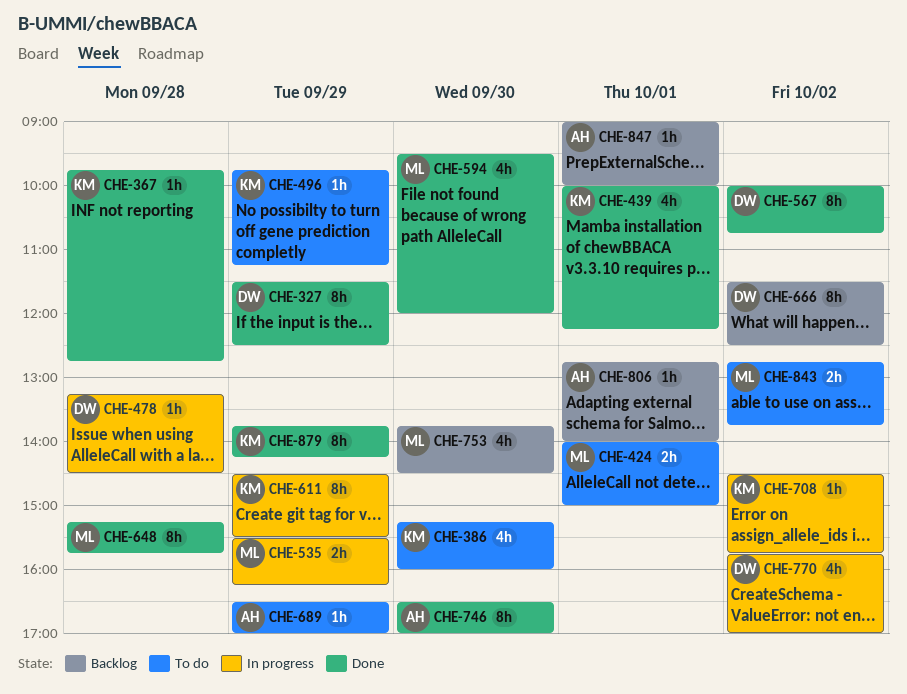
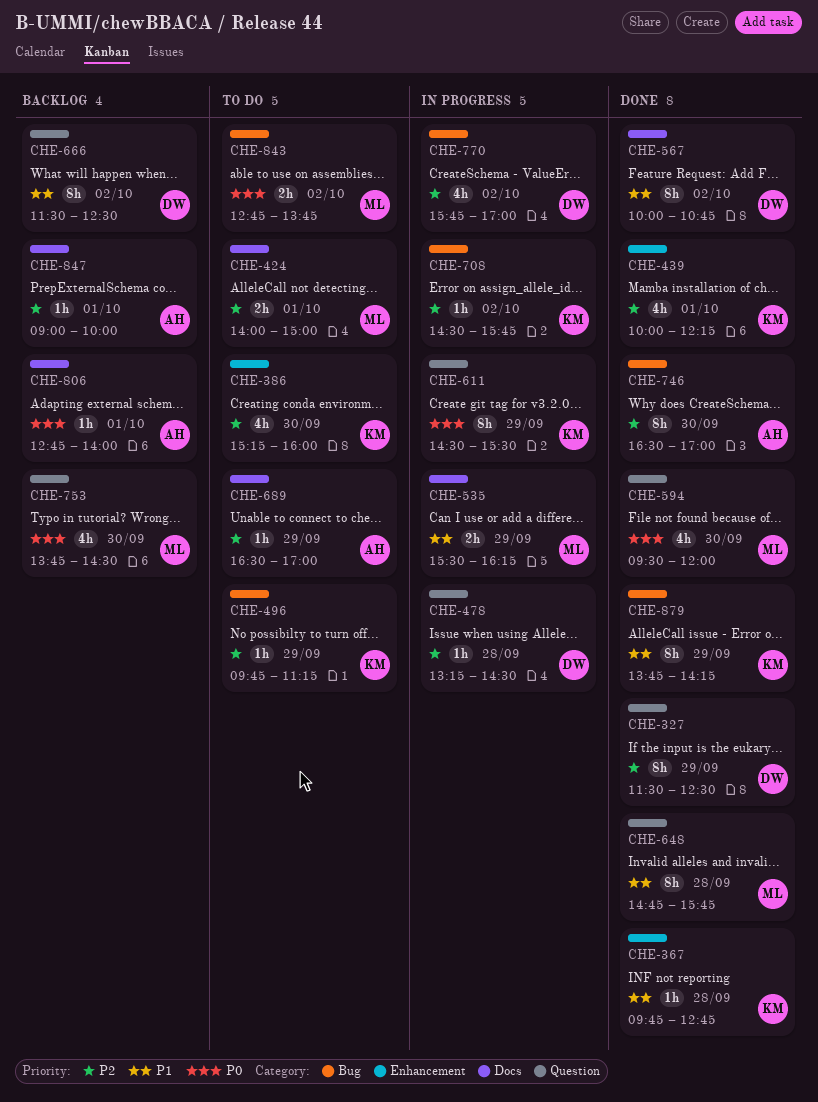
CHE-648, begins: 15:15 -> 14:45

